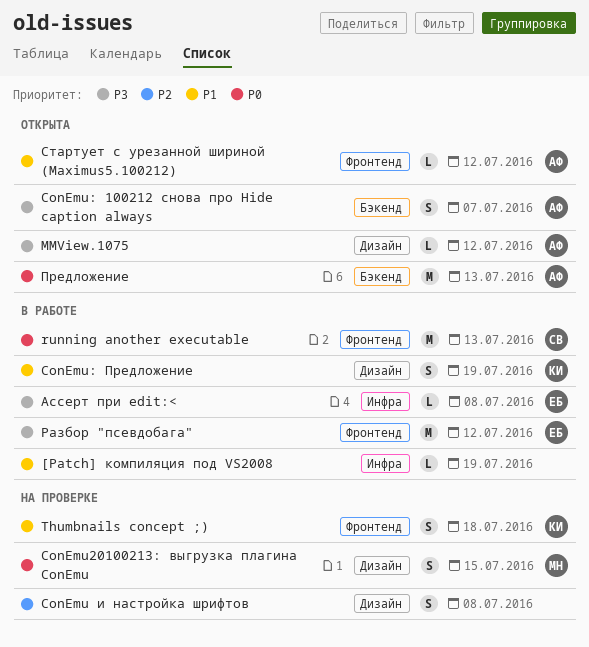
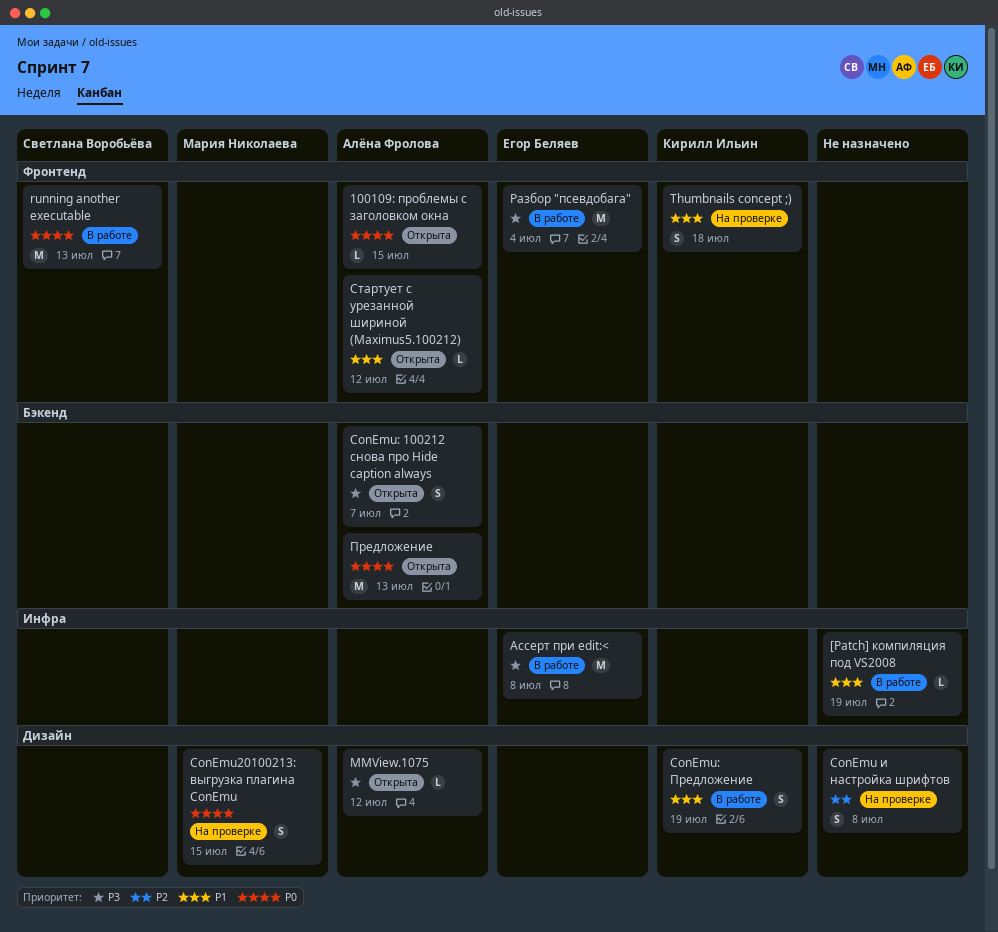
100109: проблемы с заголовком окна: none -> present
Ассерт при edit:<, estimate: L -> M
Разбор "псевдобага", due: Jul 12 -> Jul 4

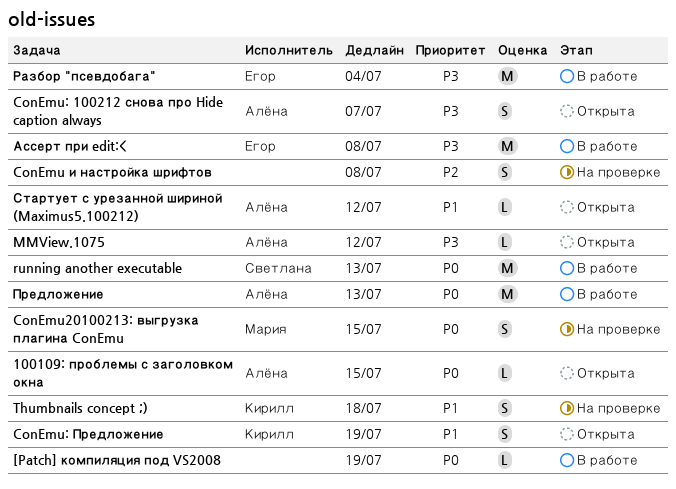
[Patch] компиляция под VS2008, priority: P1 -> P0
ConEmu: Предложение, status: В работе -> Открыта
Предложение, status: Открыта -> В работе

